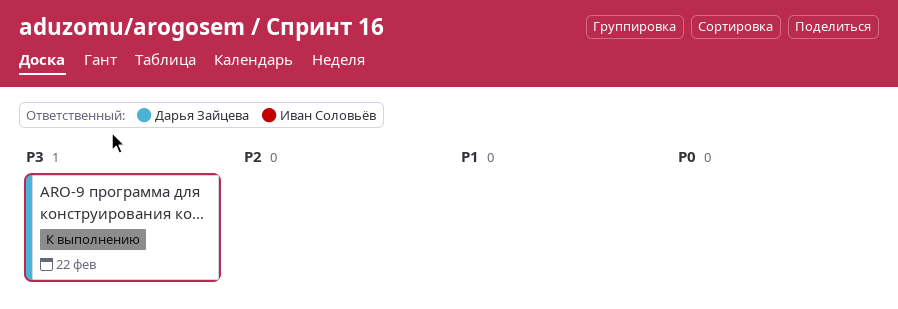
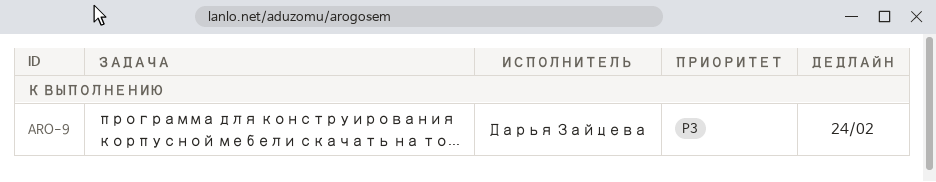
ARO-9, due: Feb 22 -> Feb 24

